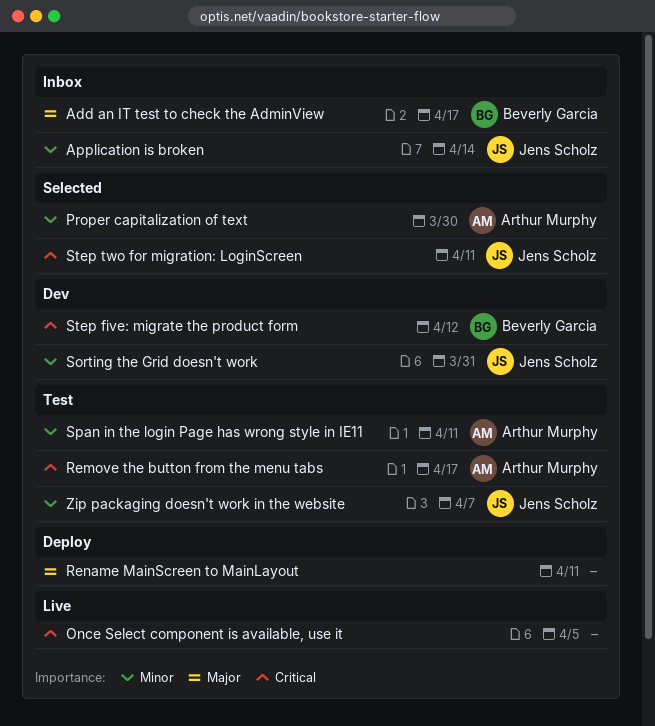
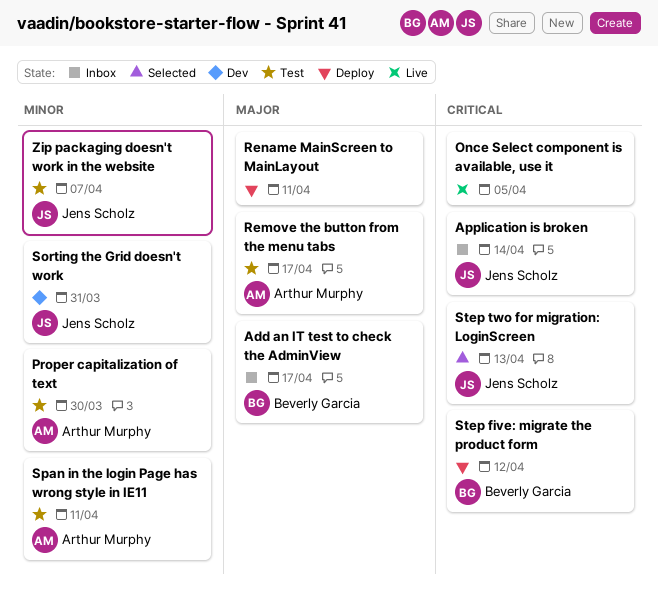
Application is broken, priority: Minor -> Critical
Proper capitalization of text, status: Selected -> Test
Remove the button from the menu tabs, priority: Critical -> Major
Step five: migrate the product form, status: Dev -> Deploy
Step two for migration: LoginScreen, due: Apr 11 -> Apr 13

